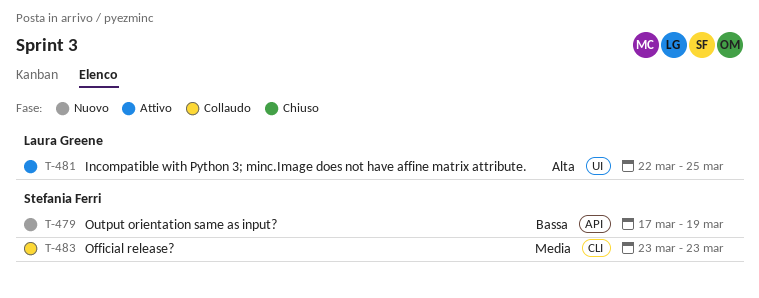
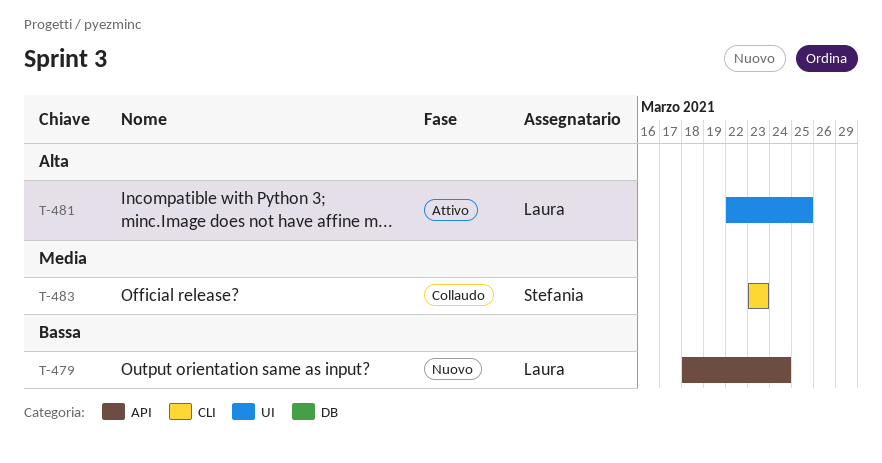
T-479, owner: Stefania Ferri -> Laura Greene
T-479, start: Mar 17 -> Mar 18
T-479, due: Mar 19 -> Mar 24

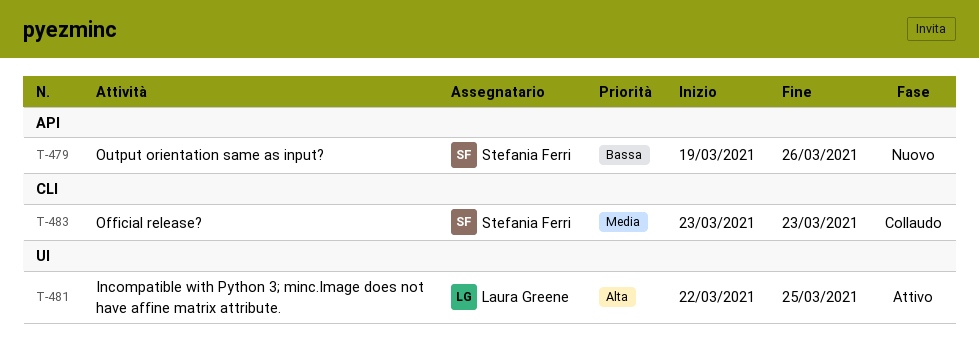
T-479, owner: Laura Greene -> Stefania Ferri
T-479, start: Mar 18 -> Mar 19
T-479, due: Mar 24 -> Mar 26

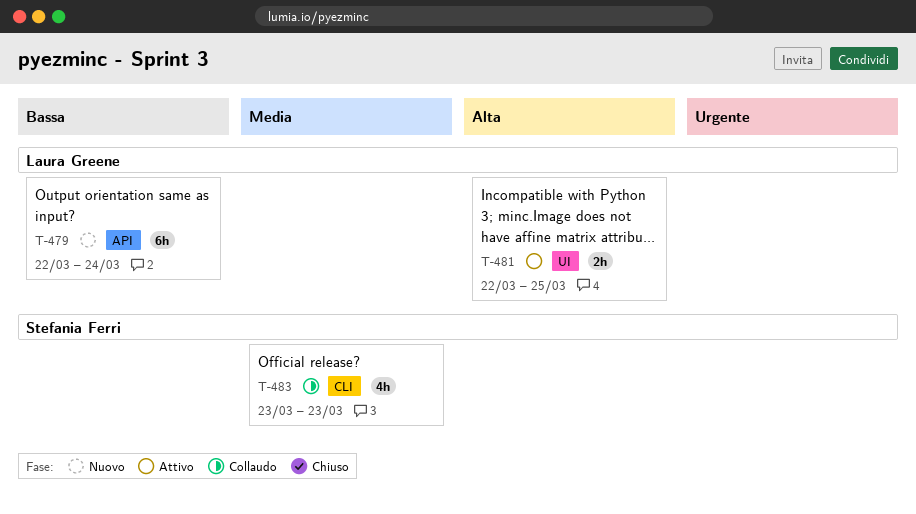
T-479, owner: Stefania Ferri -> Laura Greene
T-479, start: Mar 19 -> Mar 22
T-479, due: Mar 26 -> Mar 24

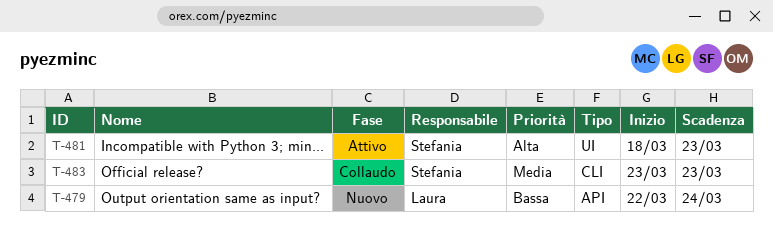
T-481, owner: Laura Greene -> Stefania Ferri
T-481, start: Mar 22 -> Mar 18
T-481, due: Mar 25 -> Mar 23

